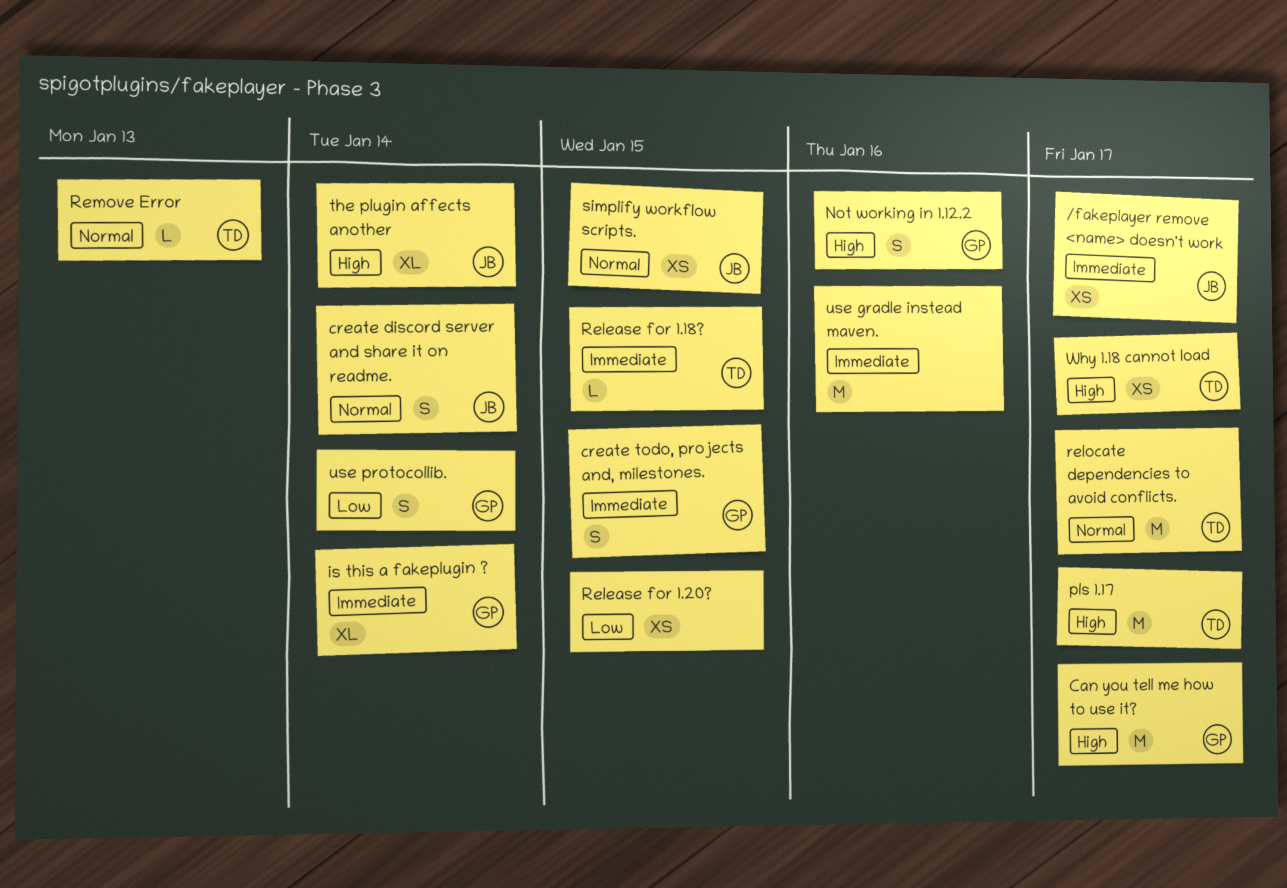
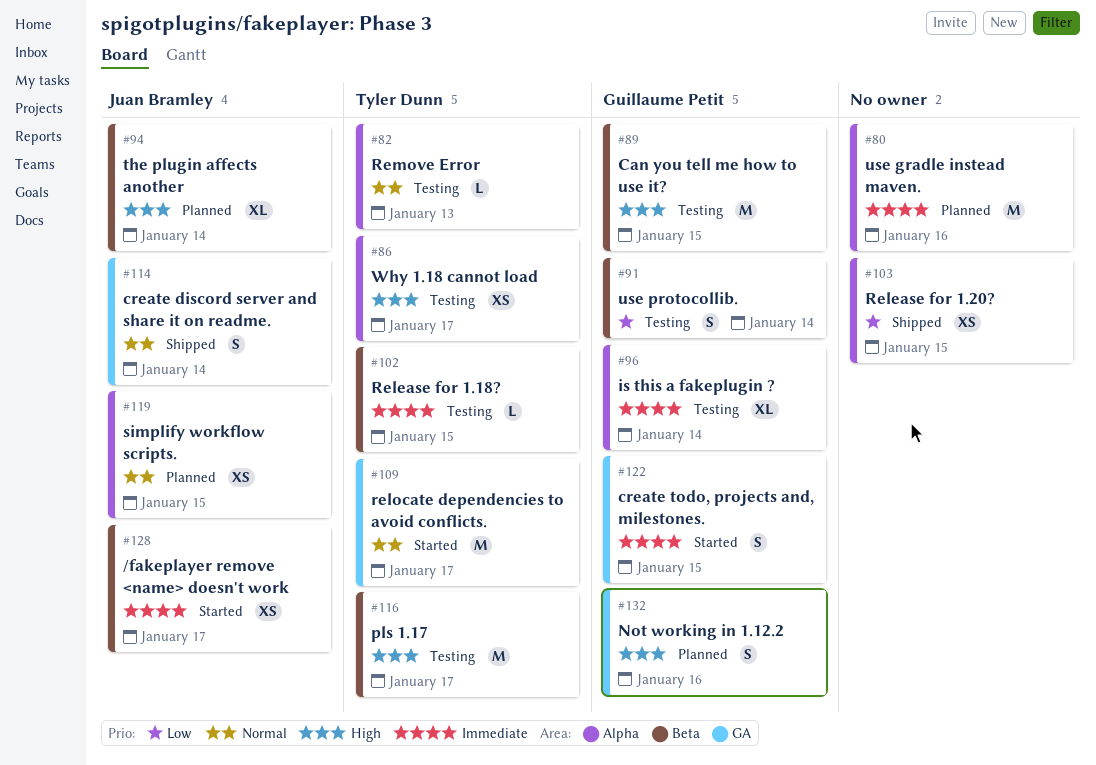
Can you tell me how to use it?, due: Jan 17 -> Jan 15

